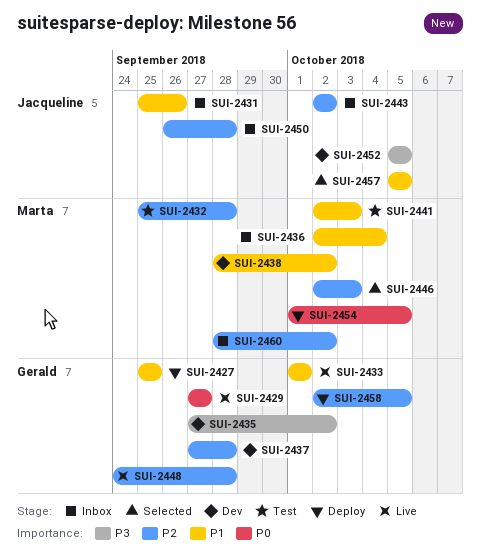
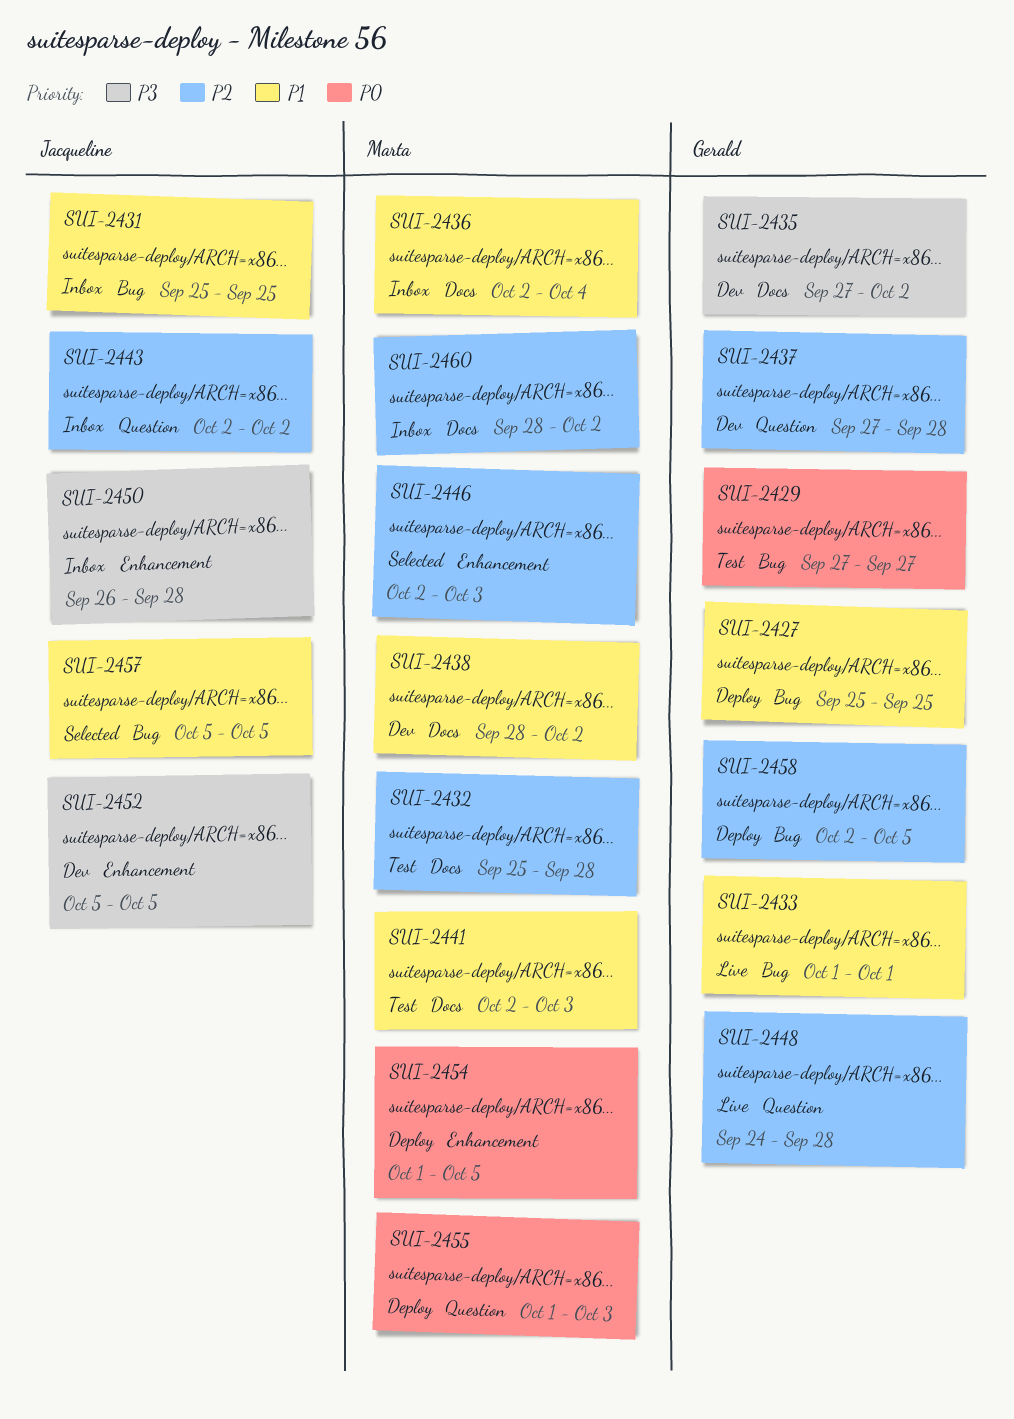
SUI-2429, status: Live -> Test
SUI-2431, due: Sep 26 -> Sep 25
SUI-2450, priority: P2 -> P3
SUI-2455: none -> present

